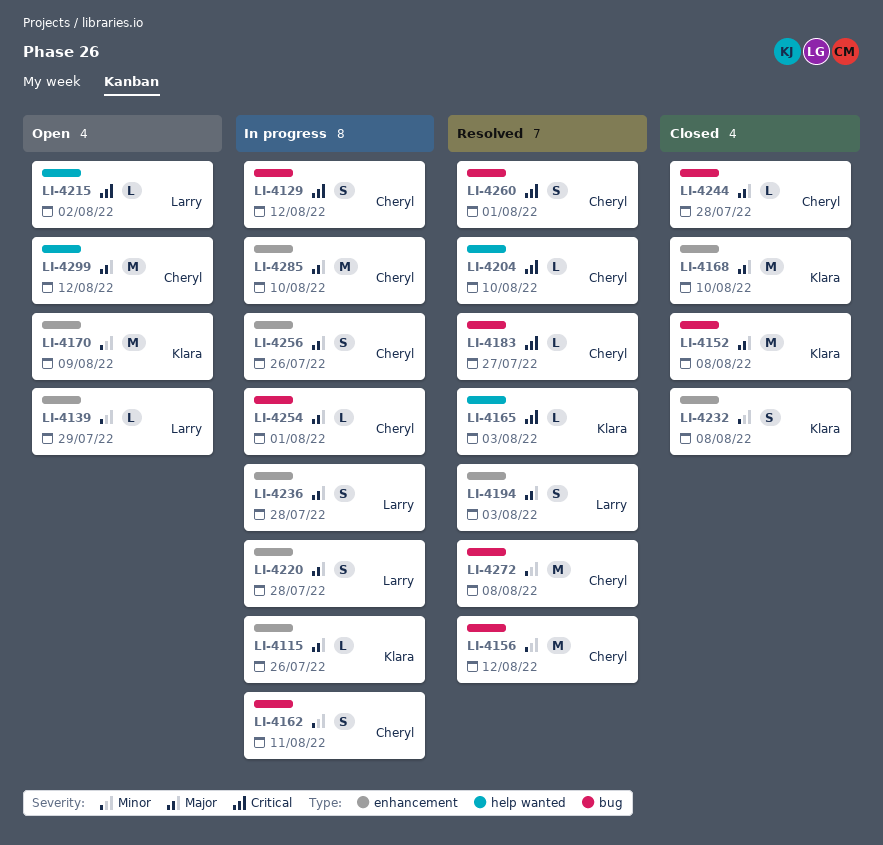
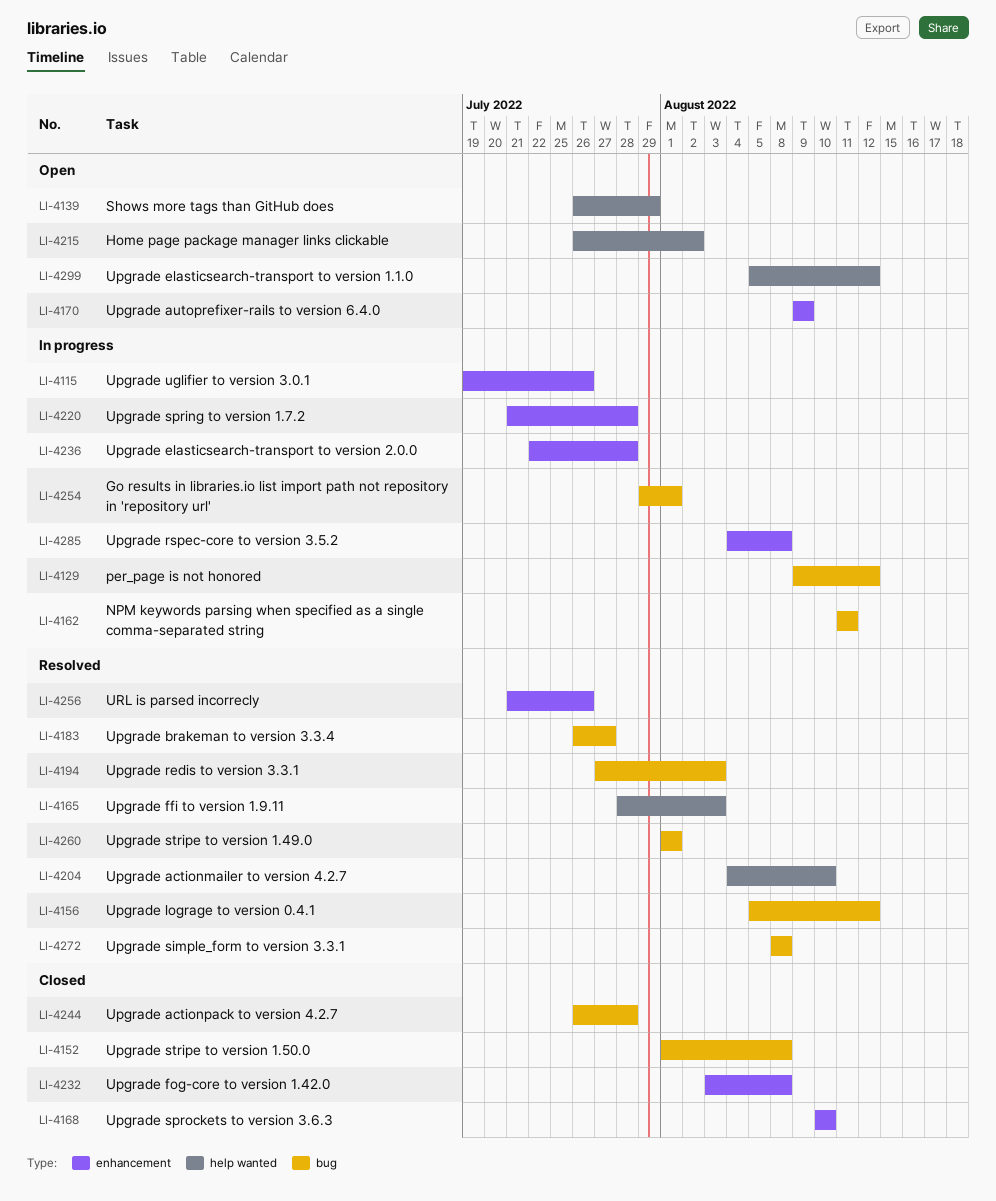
LI-4139, label: enhancement -> help wanted
LI-4194, label: enhancement -> bug
LI-4256, status: In progress -> Resolved
LI-4285, due: Aug 10 -> Aug 8

